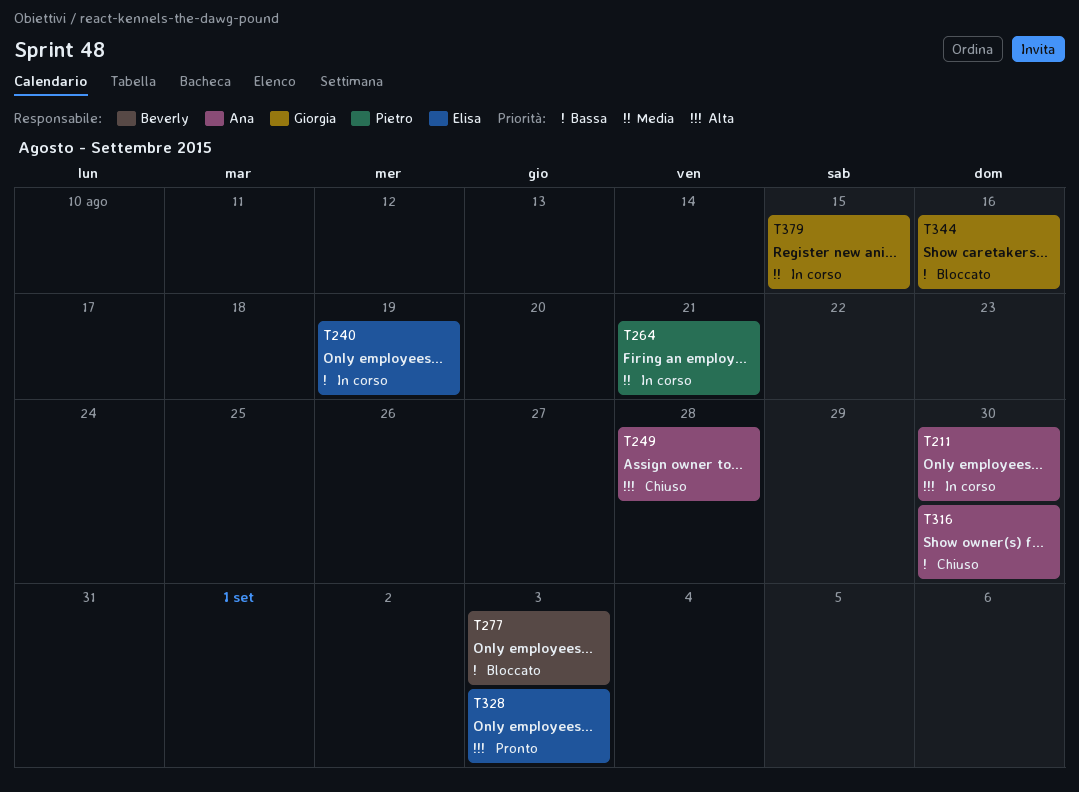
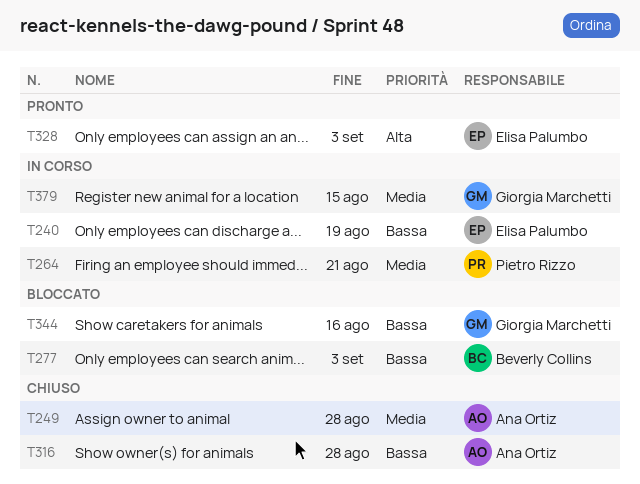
T211: present -> none
T249, priority: Alta -> Media
T316, due: Aug 30 -> Aug 28

